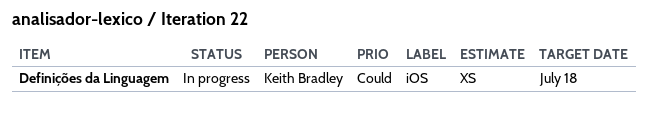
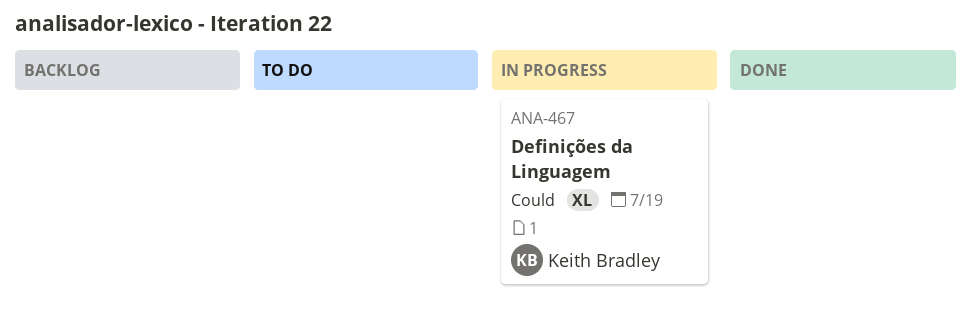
Definições da Linguagem, estimate: XS -> XL
Definições da Linguagem, due: Jul 18 -> Jul 19

